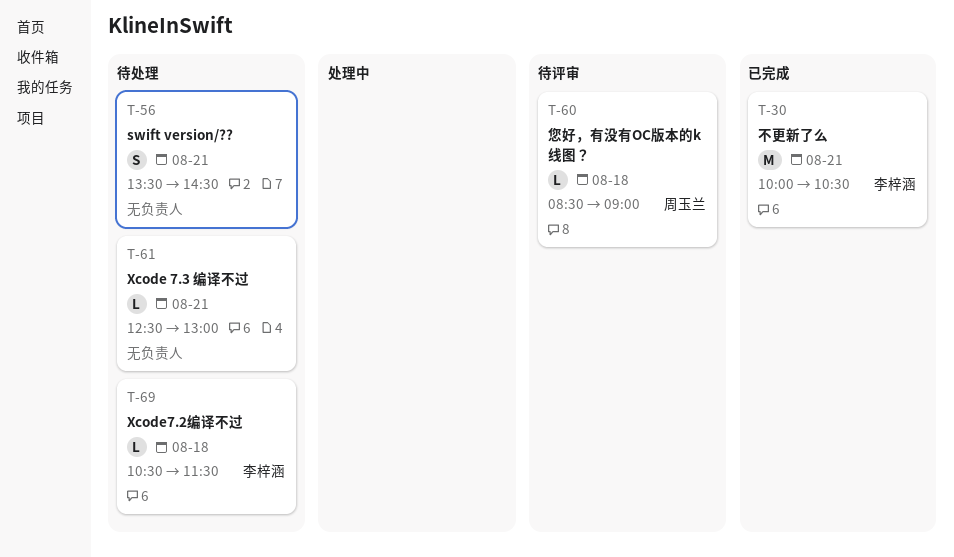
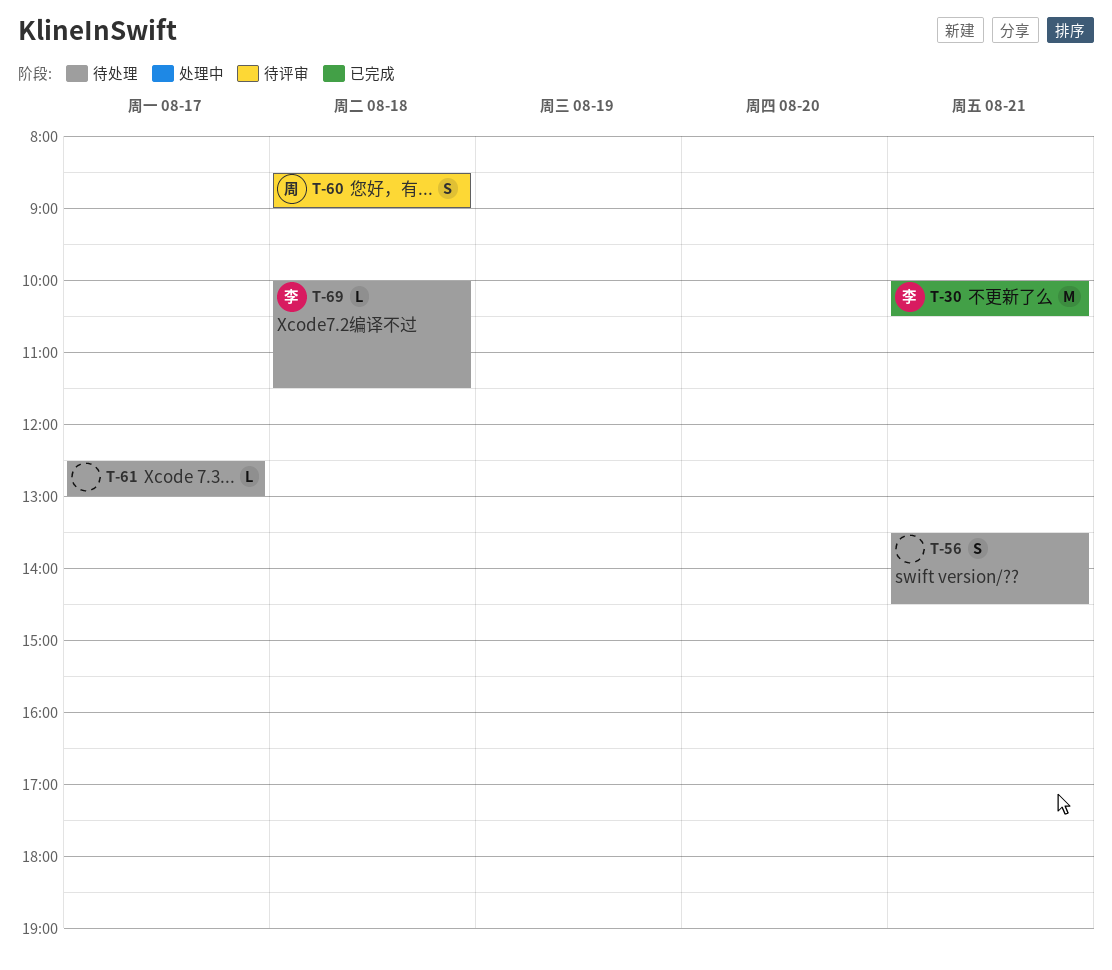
T-60, estimate: L -> S
T-61, day: Aug 21 -> Aug 17
T-69, begins: 10:30 -> 10:00

